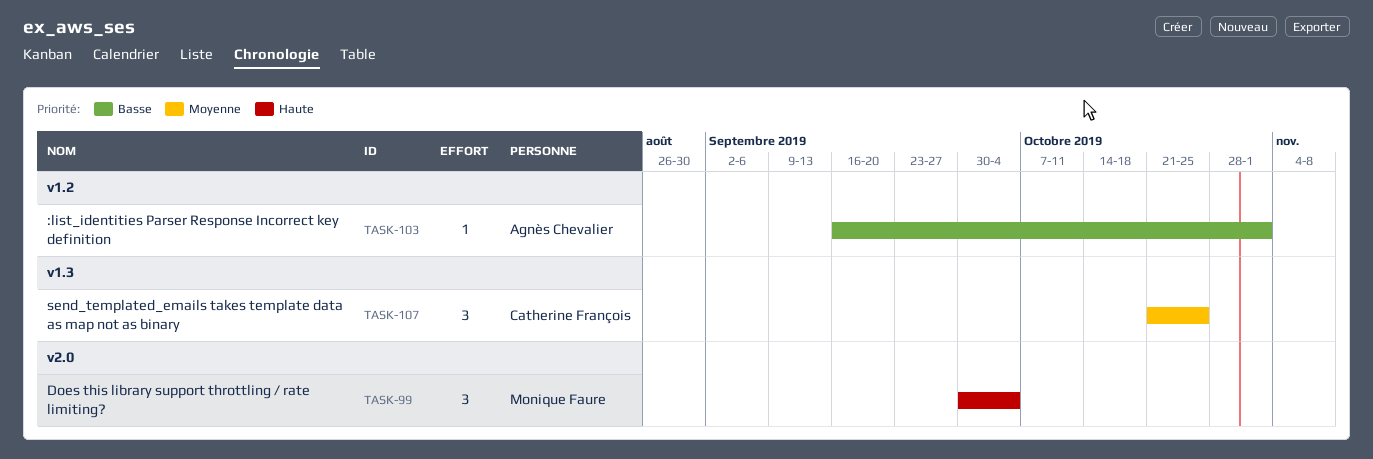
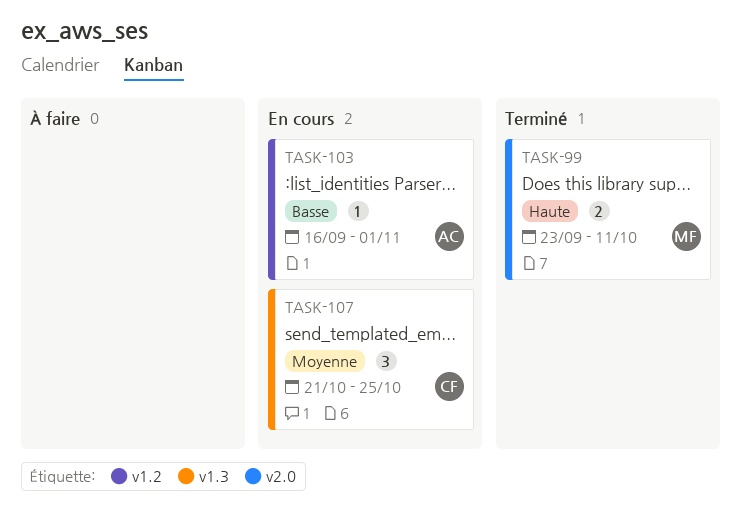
TASK-99, estimate: 3 -> 2
TASK-99, start: Sep 30 -> Sep 23
TASK-99, due: Oct 4 -> Oct 11

